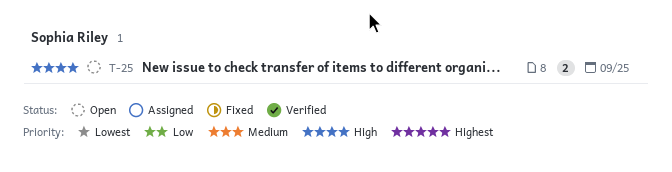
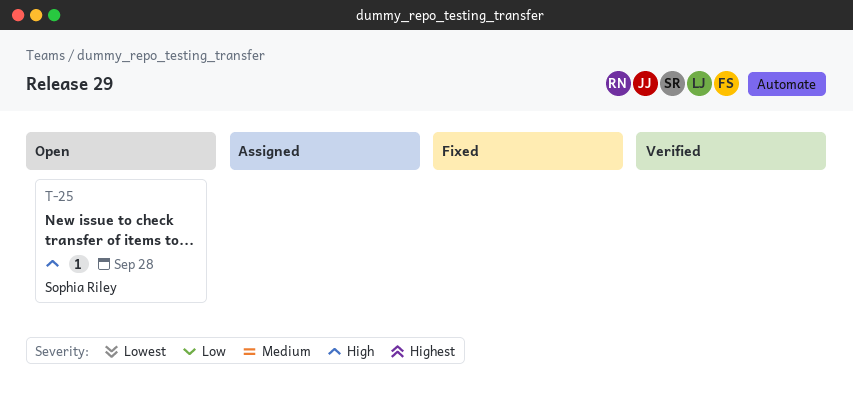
T-25, estimate: 2 -> 1
T-25, due: Sep 25 -> Sep 28

